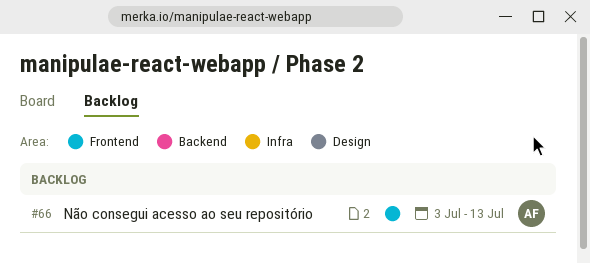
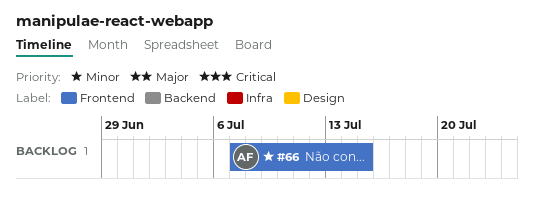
#66, start: Jul 3 -> Jul 7
#66, due: Jul 13 -> Jul 15

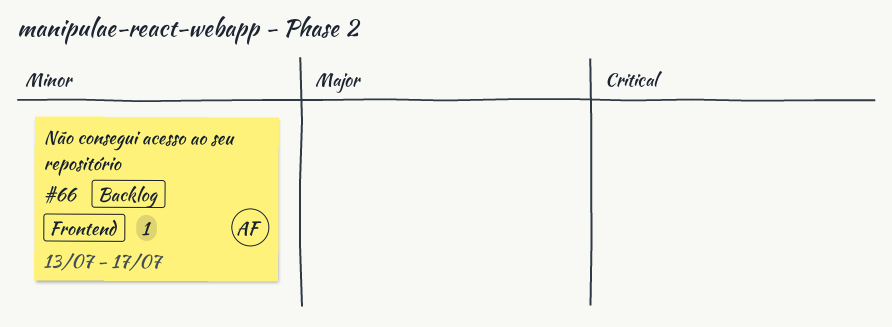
#66, start: Jul 7 -> Jul 13
#66, due: Jul 15 -> Jul 17

